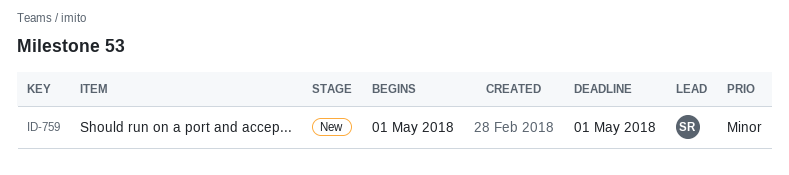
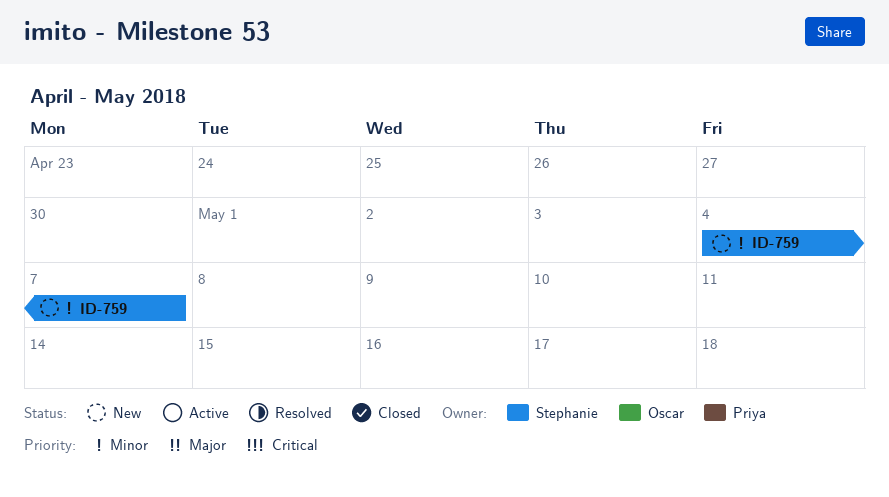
ID-759, start: May 1 -> May 4
ID-759, due: May 1 -> May 7

